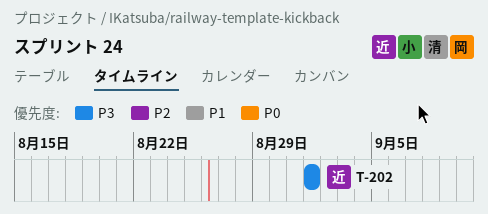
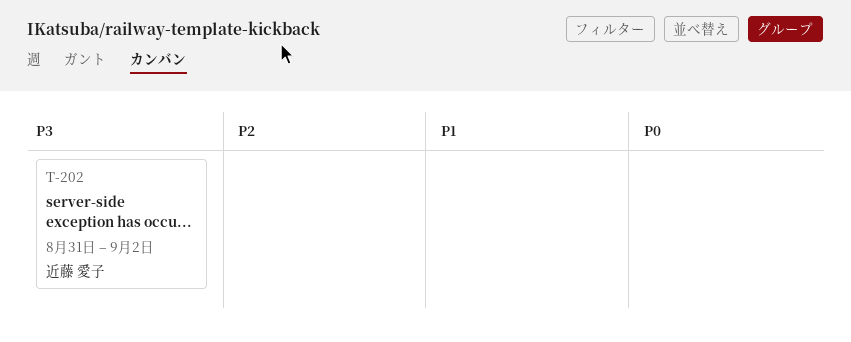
T-202, start: Sep 1 -> Aug 31
T-202, due: Sep 1 -> Sep 2

